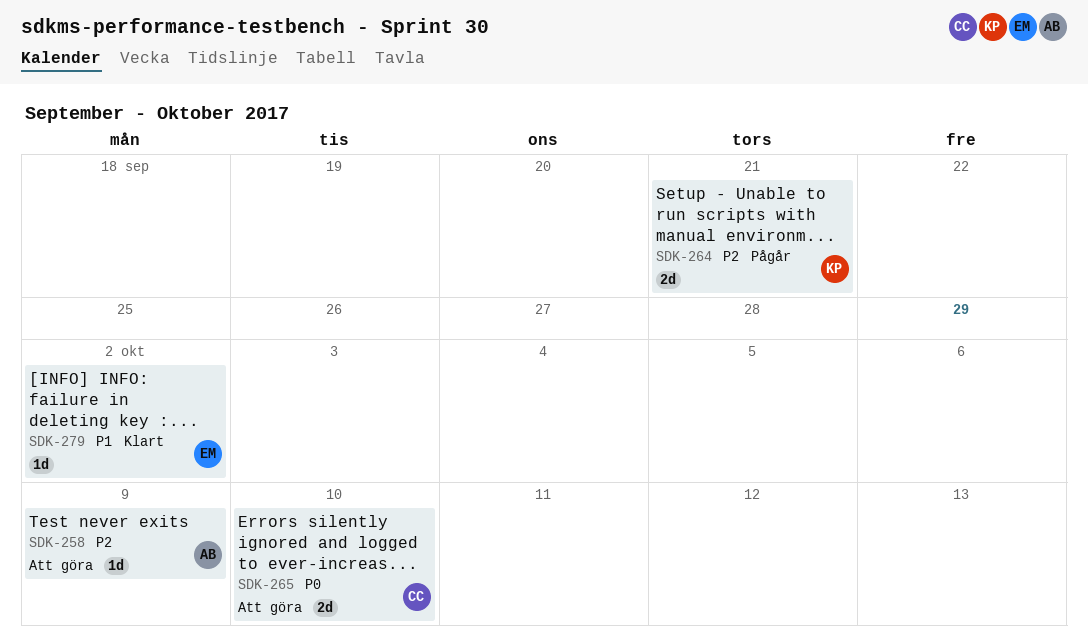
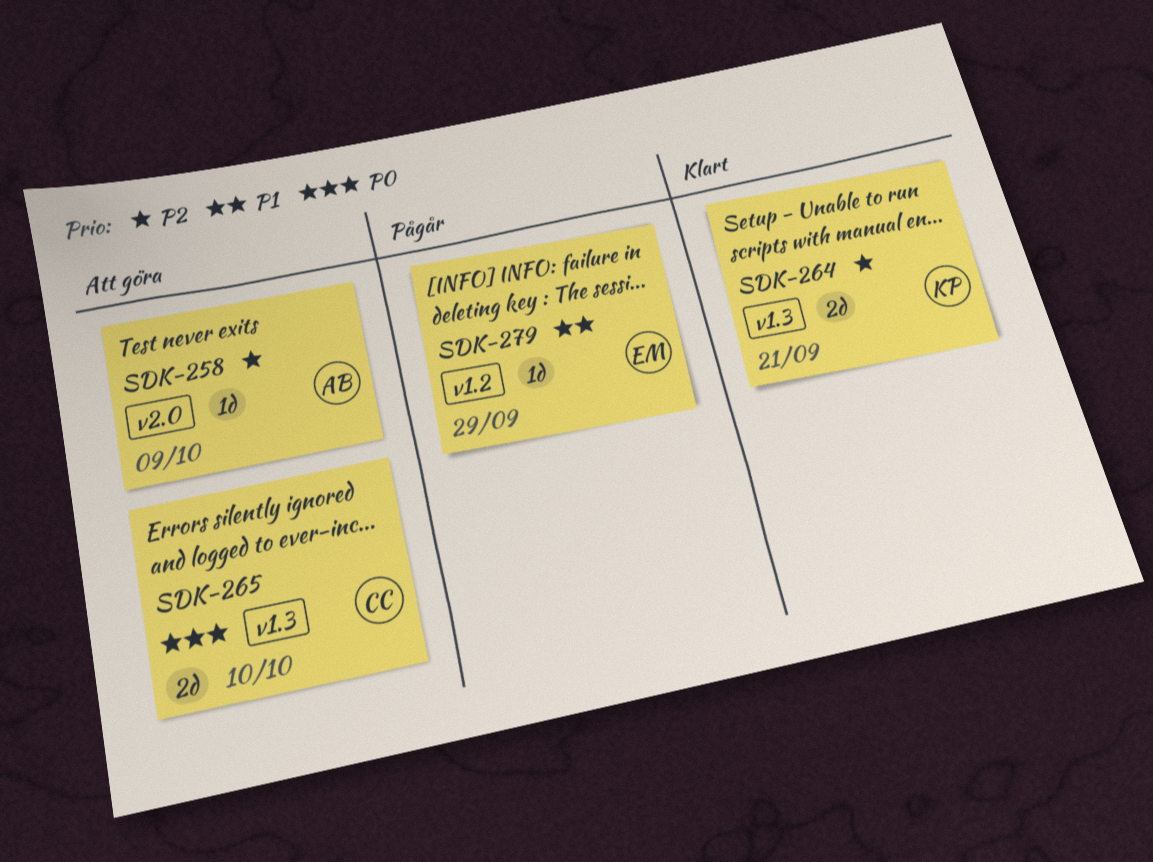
SDK-264, status: Pågår -> Klart
SDK-279, status: Klart -> Pågår
SDK-279, due: Oct 2 -> Sep 29

